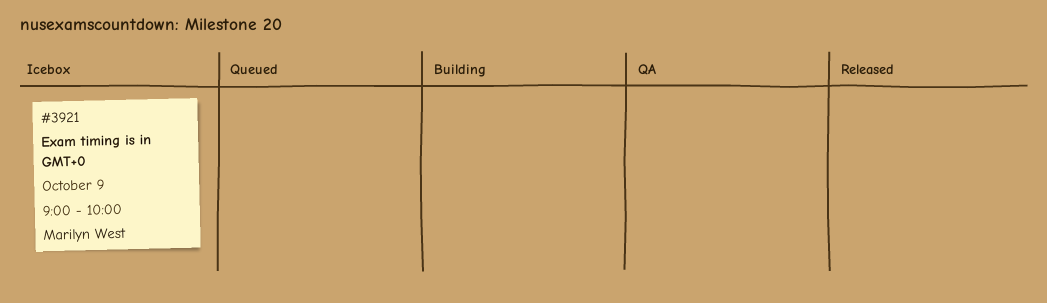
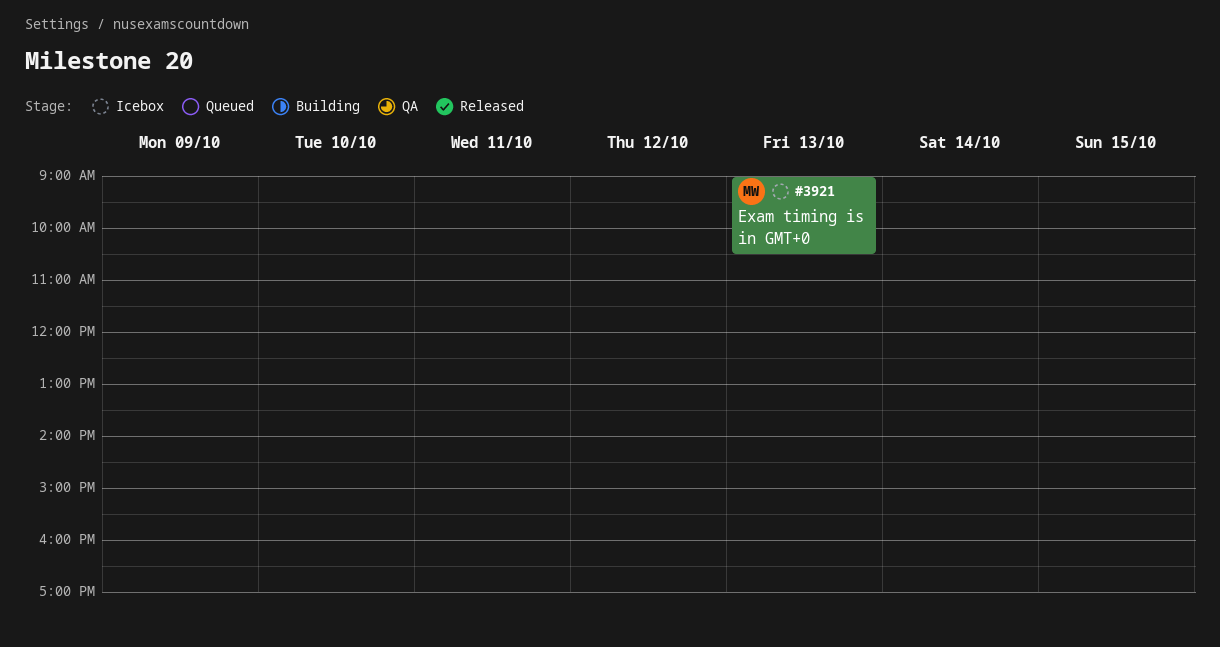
#3921, day: Oct 9 -> Oct 13
#3921, ends: 10:00 -> 10:30

